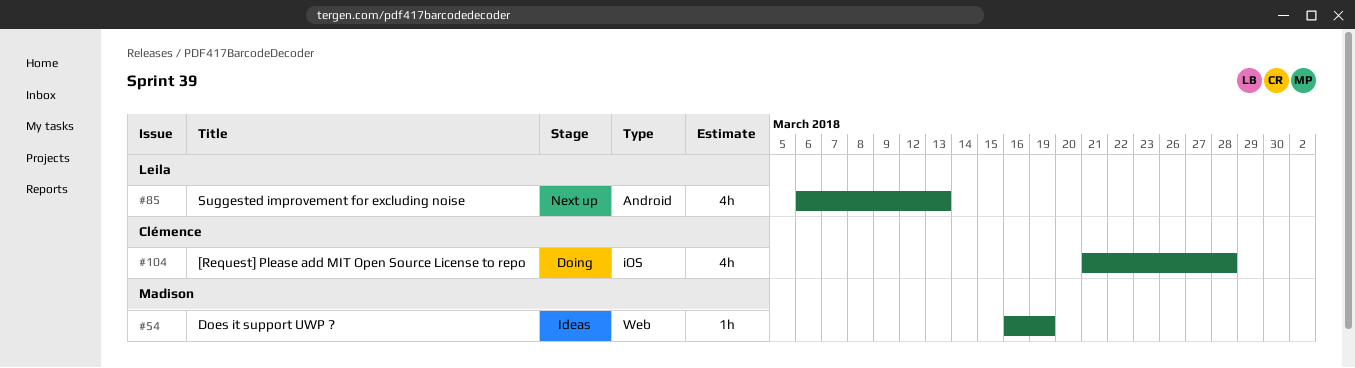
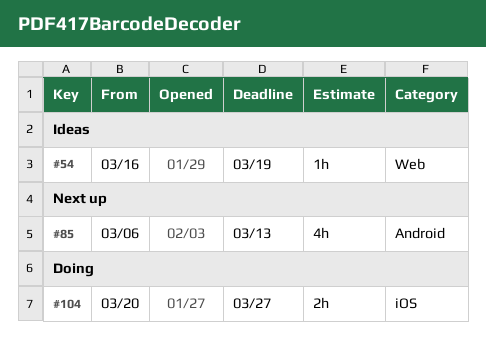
#104, estimate: 4h -> 2h
#104, start: Mar 21 -> Mar 20
#104, due: Mar 28 -> Mar 27

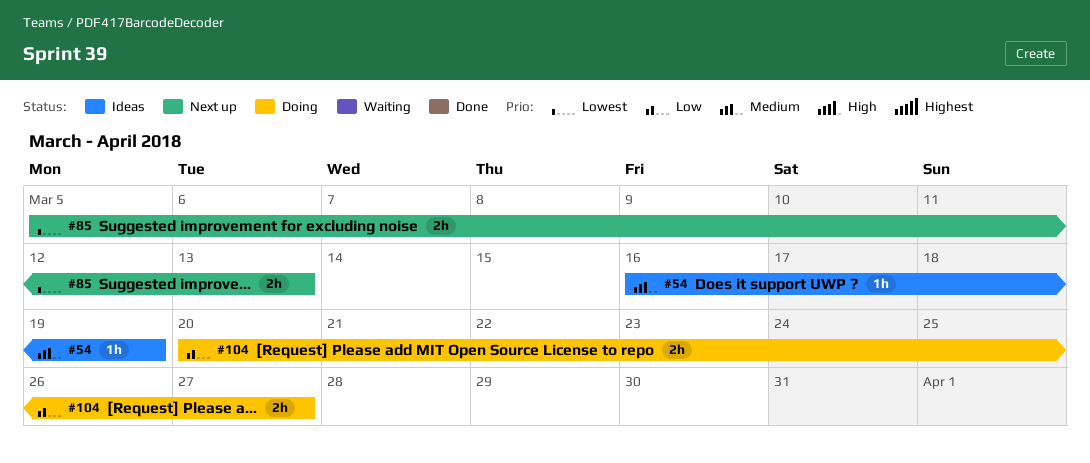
#85, estimate: 4h -> 2h
#85, start: Mar 6 -> Mar 5

